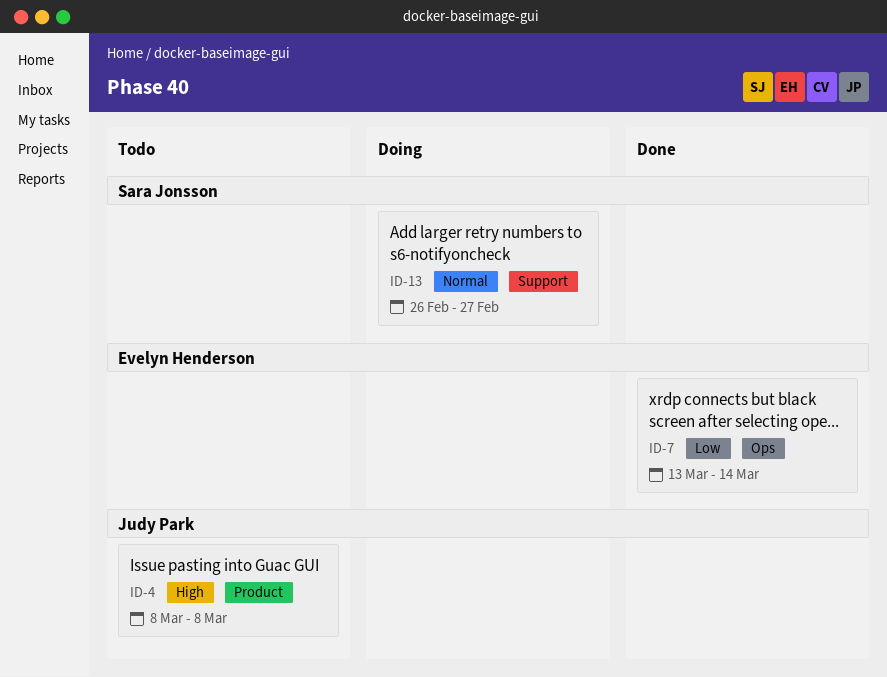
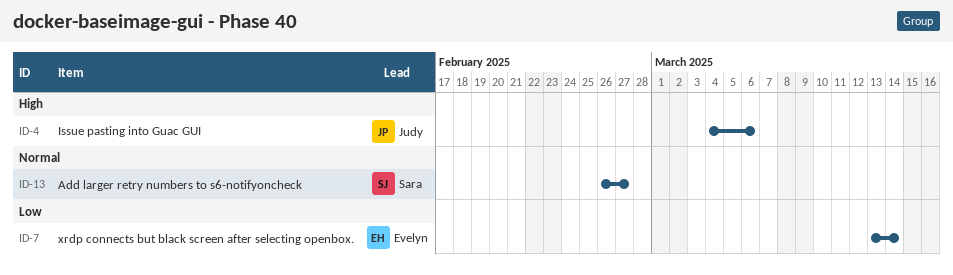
ID-4, start: Mar 8 -> Mar 4
ID-4, due: Mar 8 -> Mar 6

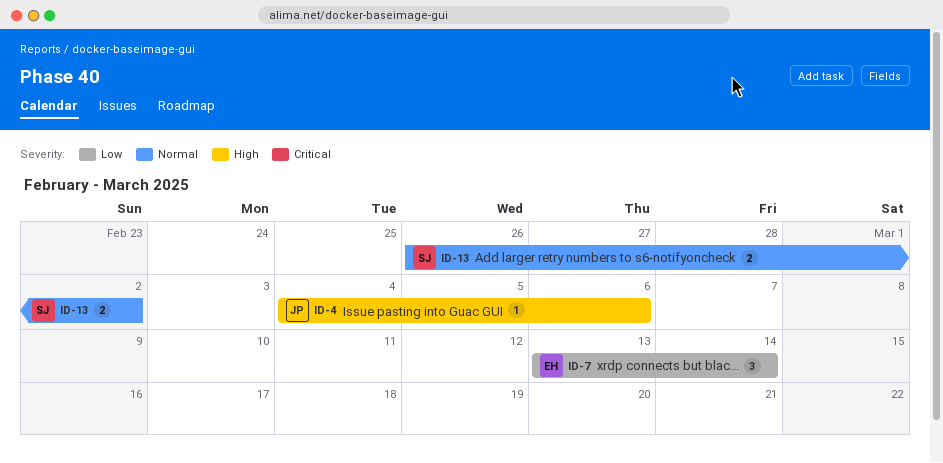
ID-13, due: Feb 27 -> Mar 2

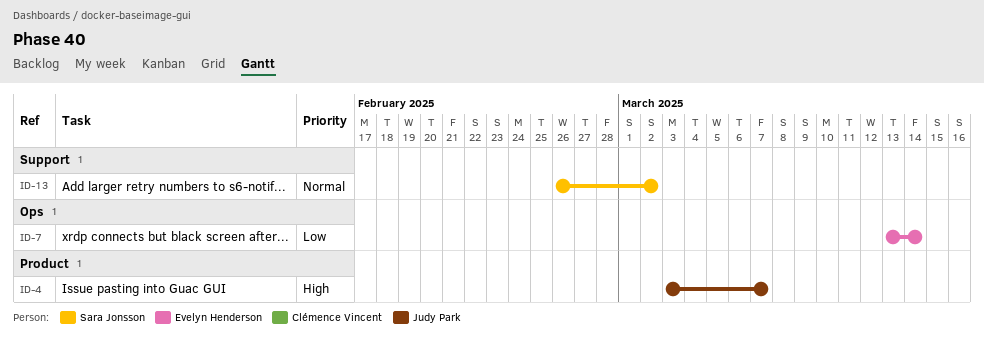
ID-4, start: Mar 4 -> Mar 3
ID-4, due: Mar 6 -> Mar 7

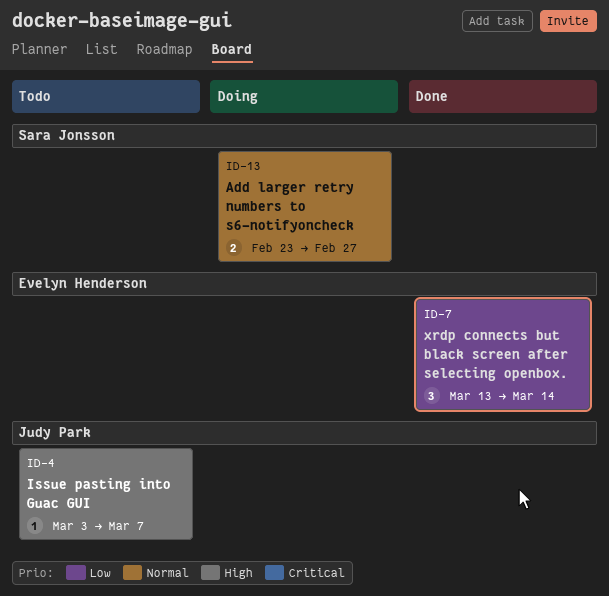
ID-13, start: Feb 26 -> Feb 23
ID-13, due: Mar 2 -> Feb 27

